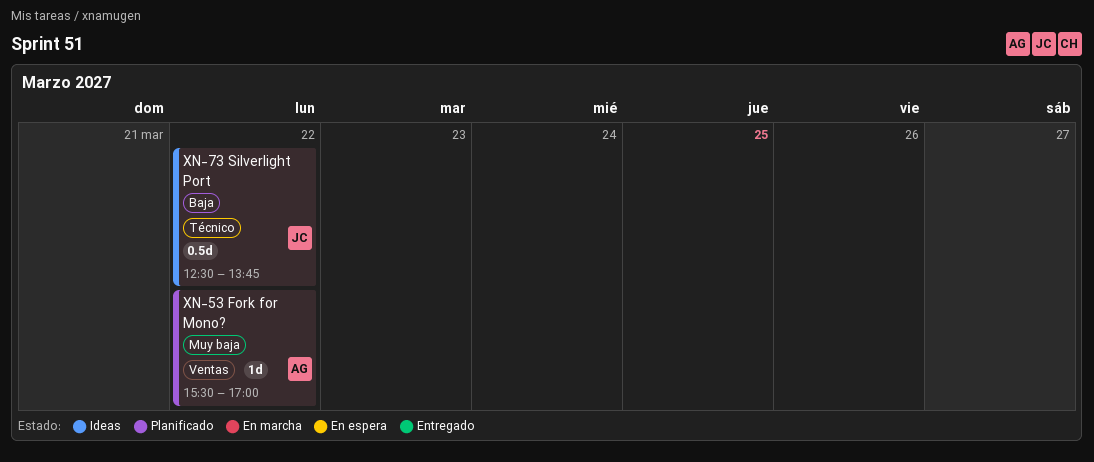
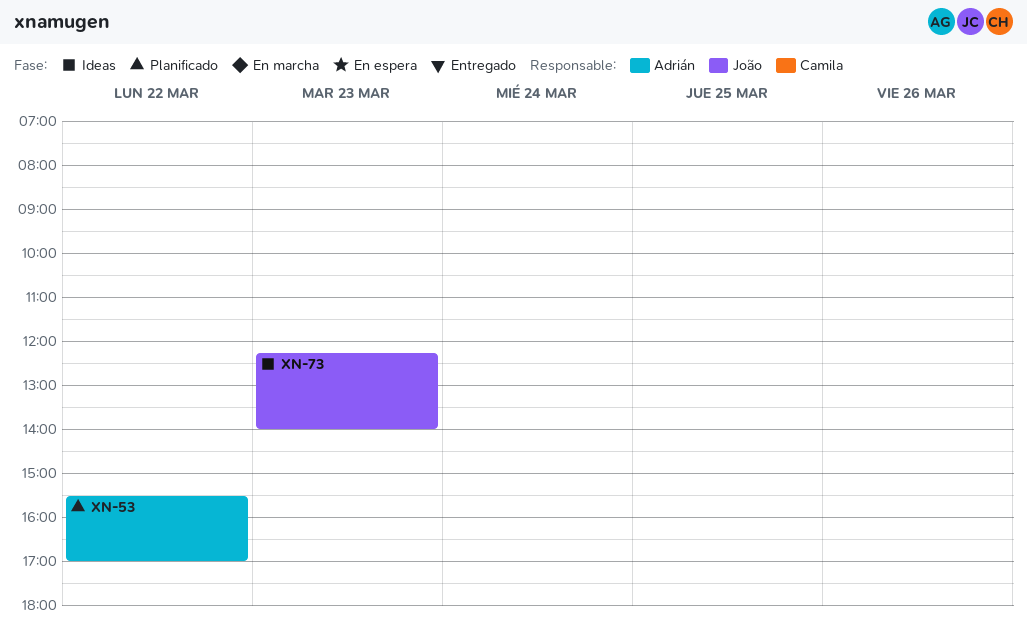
XN-73, day: Mar 22 -> Mar 23
XN-73, begins: 12:30 -> 12:15
XN-73, ends: 13:45 -> 14:00

